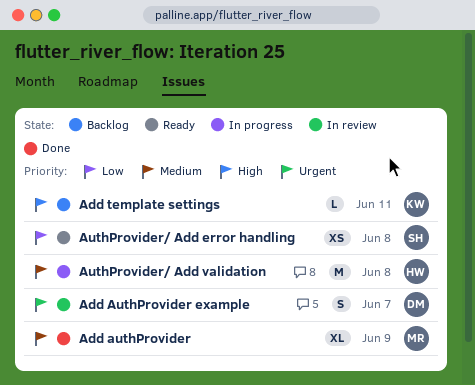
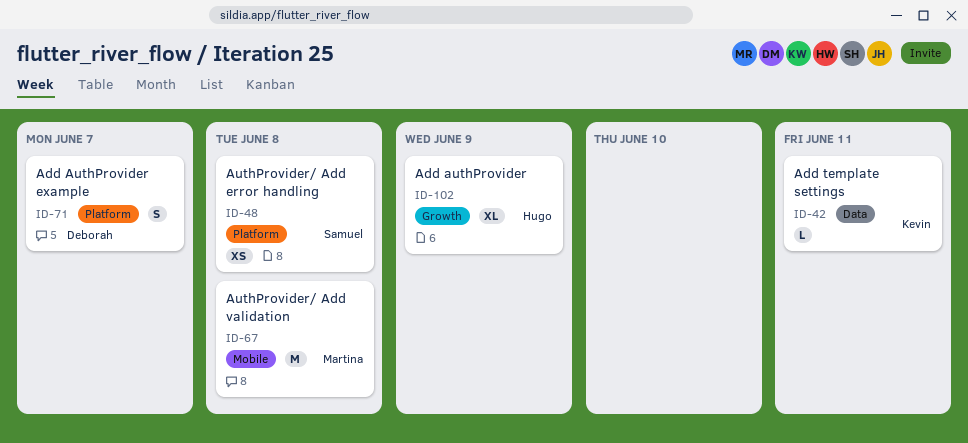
Add authProvider, owner: Martina -> Hugo
AuthProvider/ Add validation, owner: Hugo -> Martina

